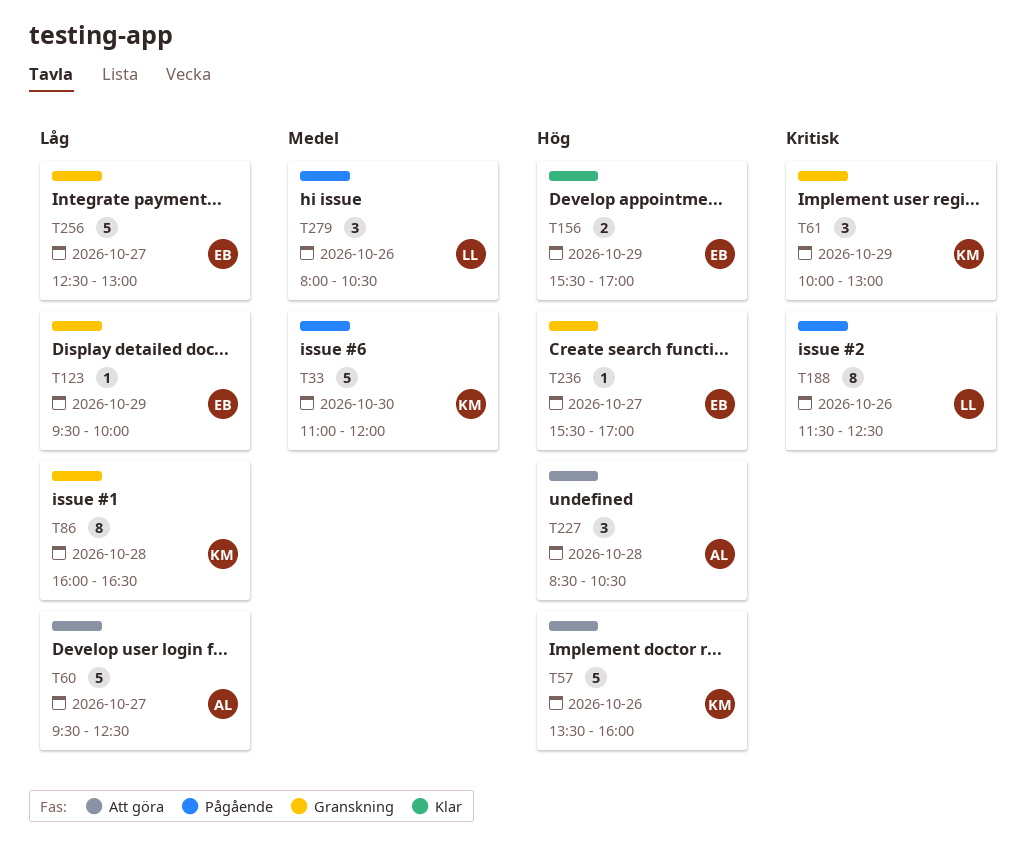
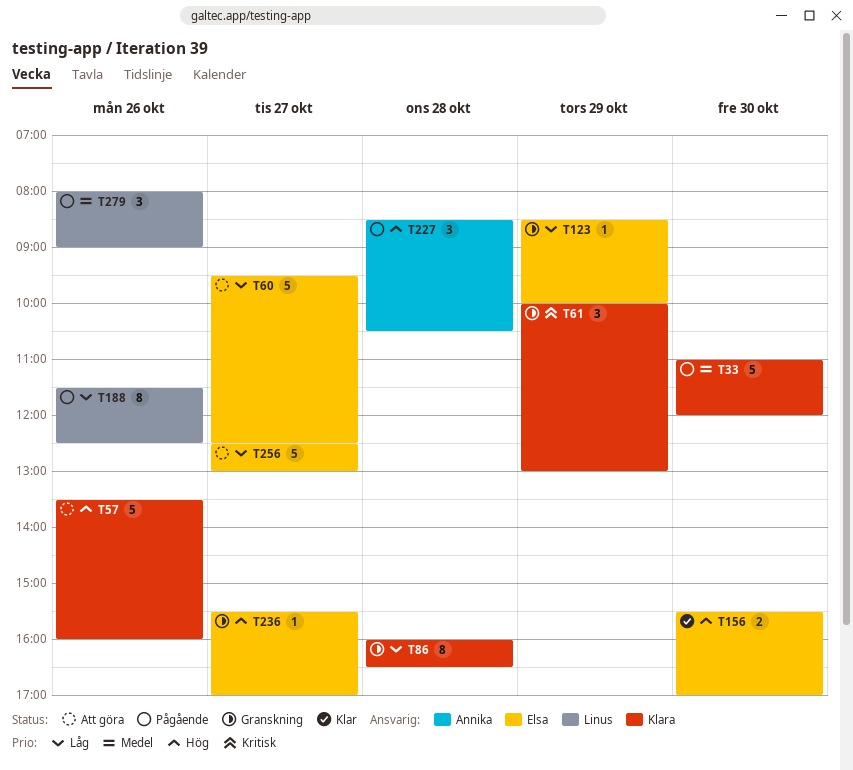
T60, owner: Annika -> Elsa
T123, begins: 09:30 -> 08:30
T156, day: Oct 29 -> Oct 30
T188, priority: Kritisk -> Låg
T227, status: Att göra -> Pågående
T256, status: Granskning -> Att göra
T279, ends: 10:30 -> 09:00

